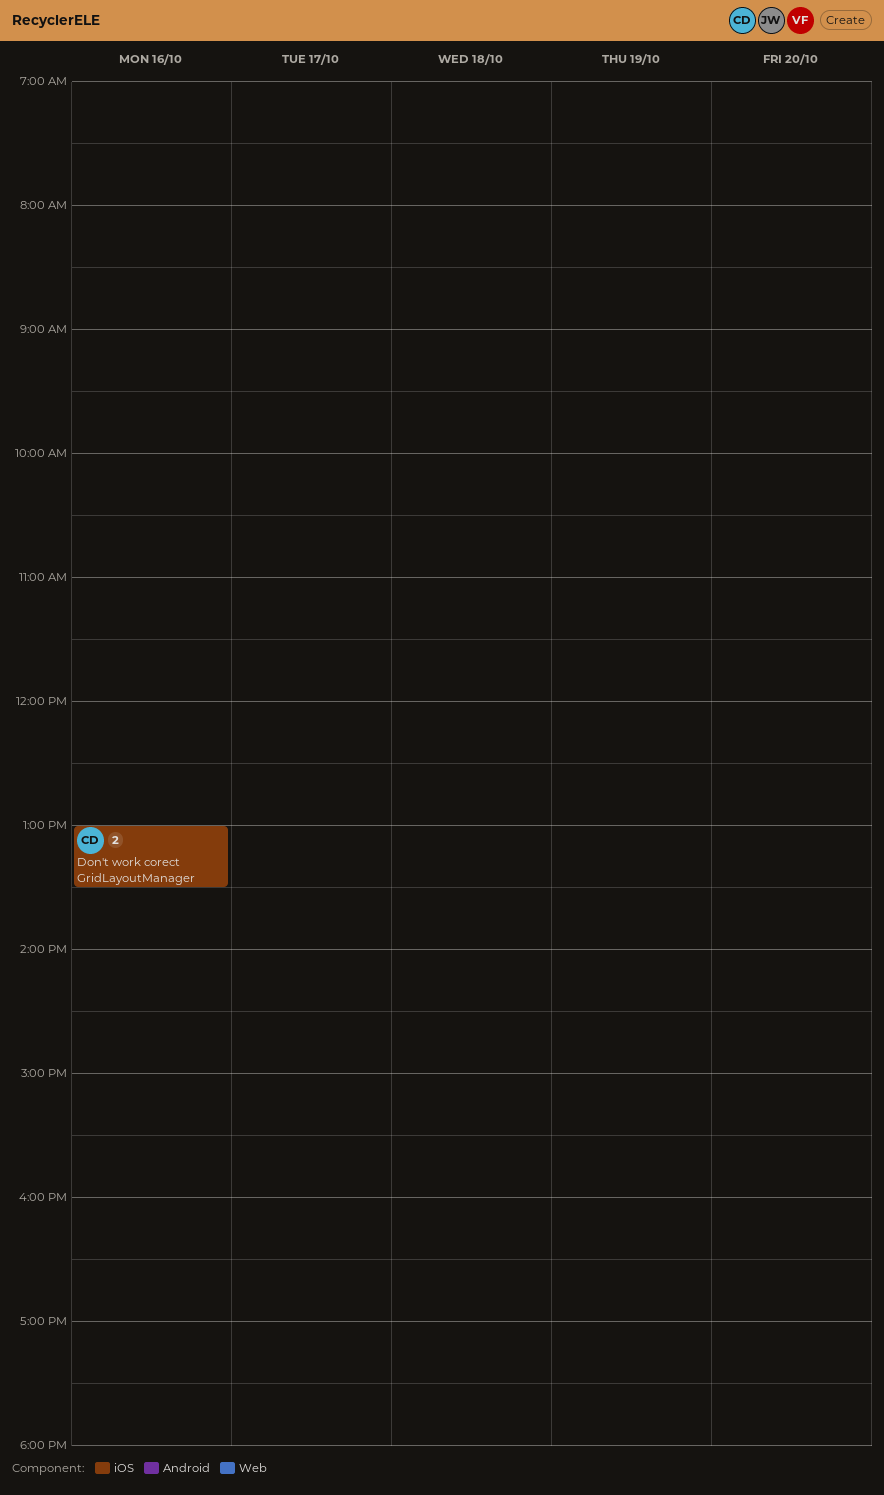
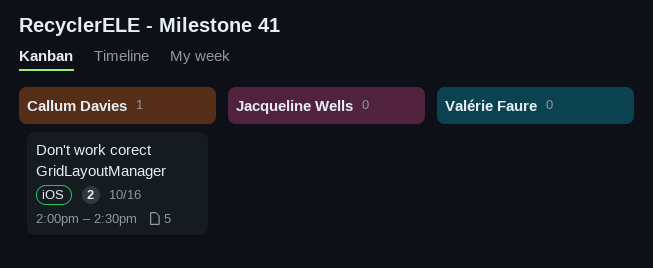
Don't work corect GridLayoutManager, begins: 13:00 -> 14:00
Don't work corect GridLayoutManager, ends: 13:30 -> 14:30

